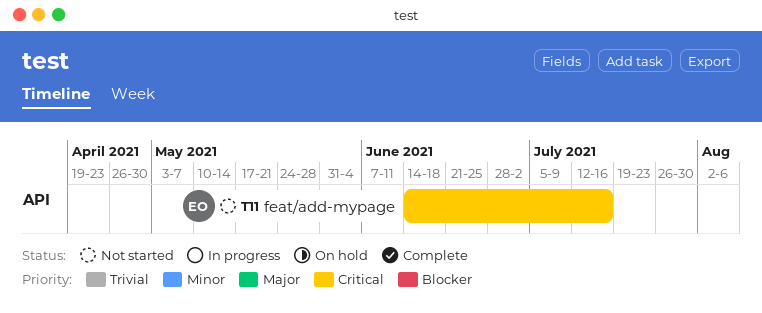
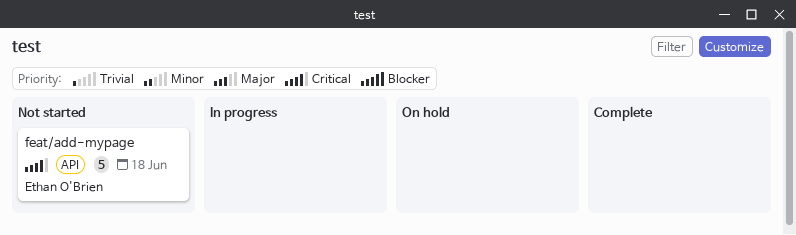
feat/add-mypage, due: Jul 16 -> Jun 18

